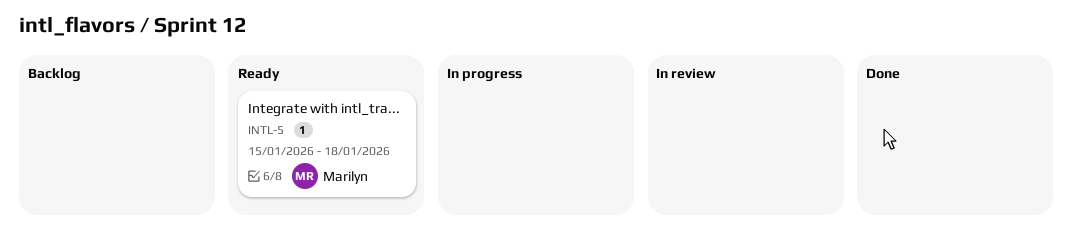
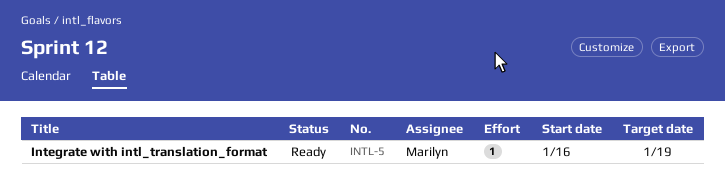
INTL-5, start: Jan 15 -> Jan 16
INTL-5, due: Jan 18 -> Jan 19

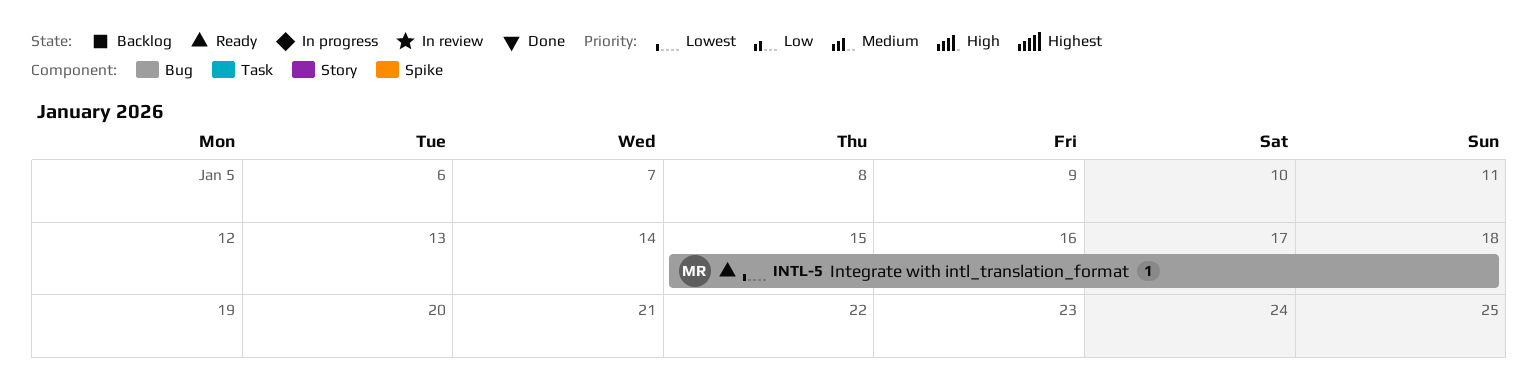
INTL-5, start: Jan 16 -> Jan 15
INTL-5, due: Jan 19 -> Jan 18

